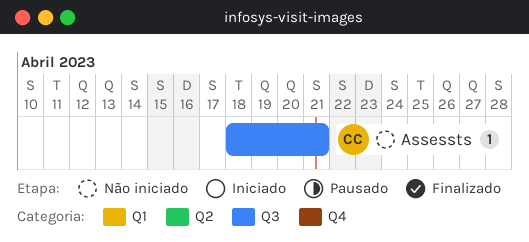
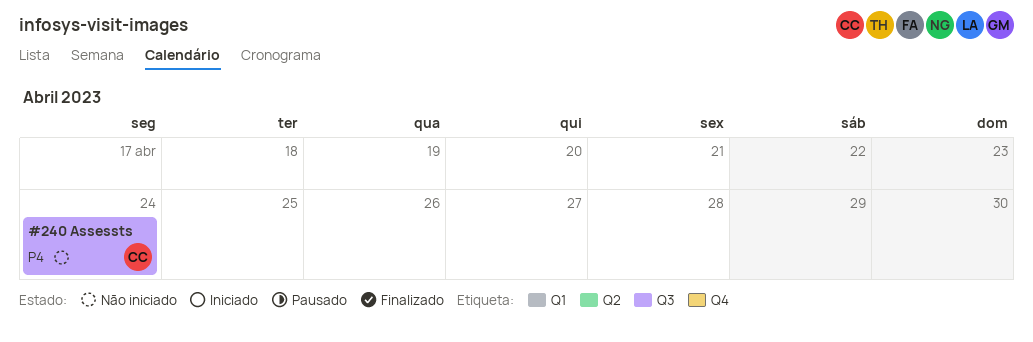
Assessts, due: Apr 21 -> Apr 24

